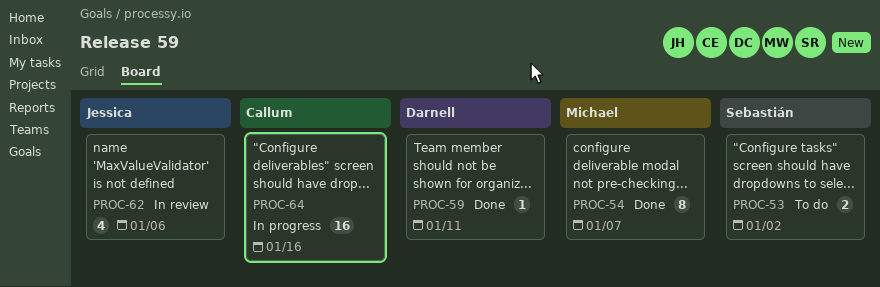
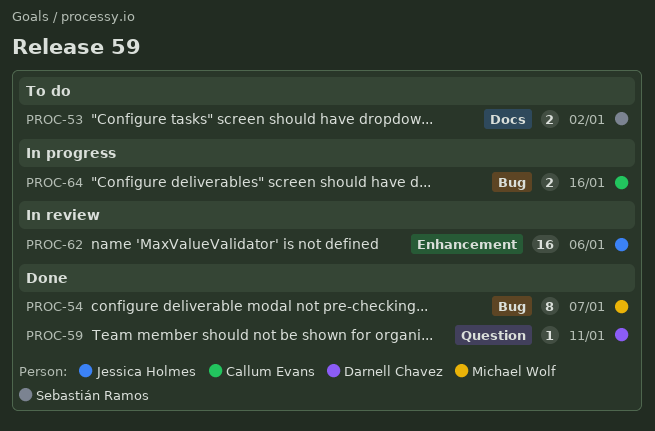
PROC-62, estimate: 4 -> 16
PROC-64, estimate: 16 -> 2

